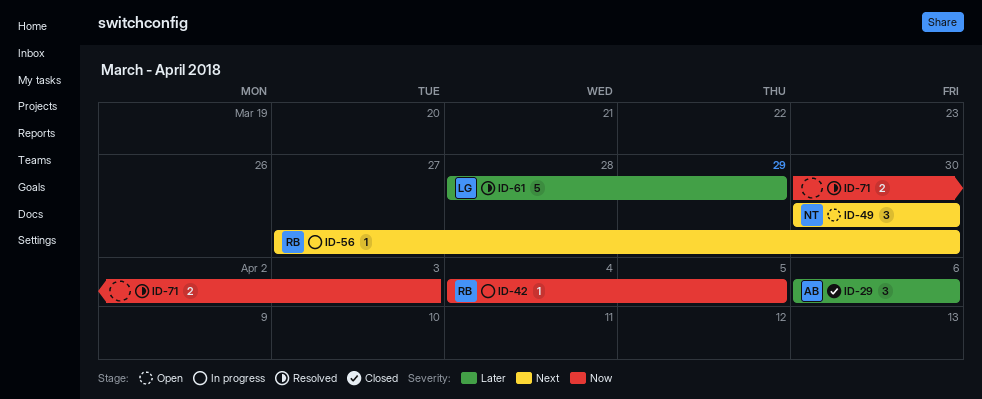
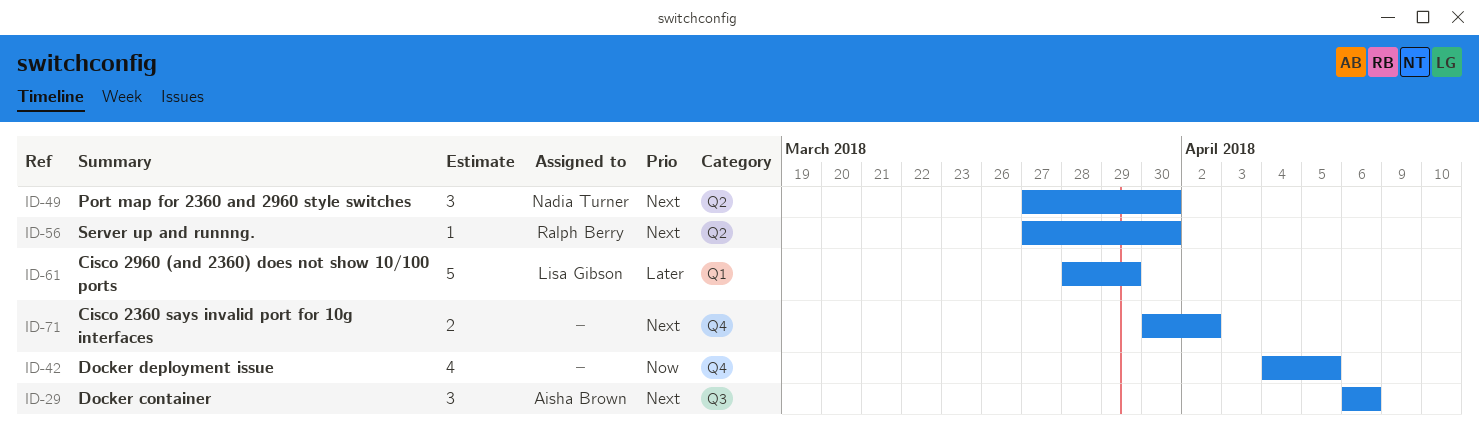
ID-29, priority: Later -> Next
ID-42, owner: Ralph Berry -> none
ID-42, estimate: 1 -> 4
ID-49, start: Mar 30 -> Mar 27
ID-71, priority: Now -> Next
ID-71, due: Apr 3 -> Apr 2

